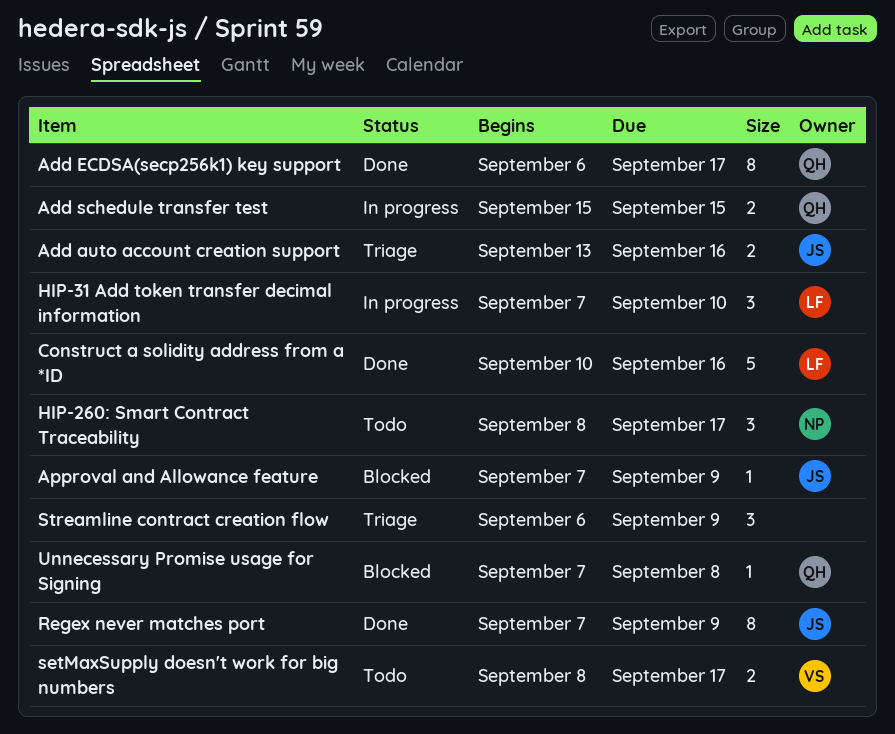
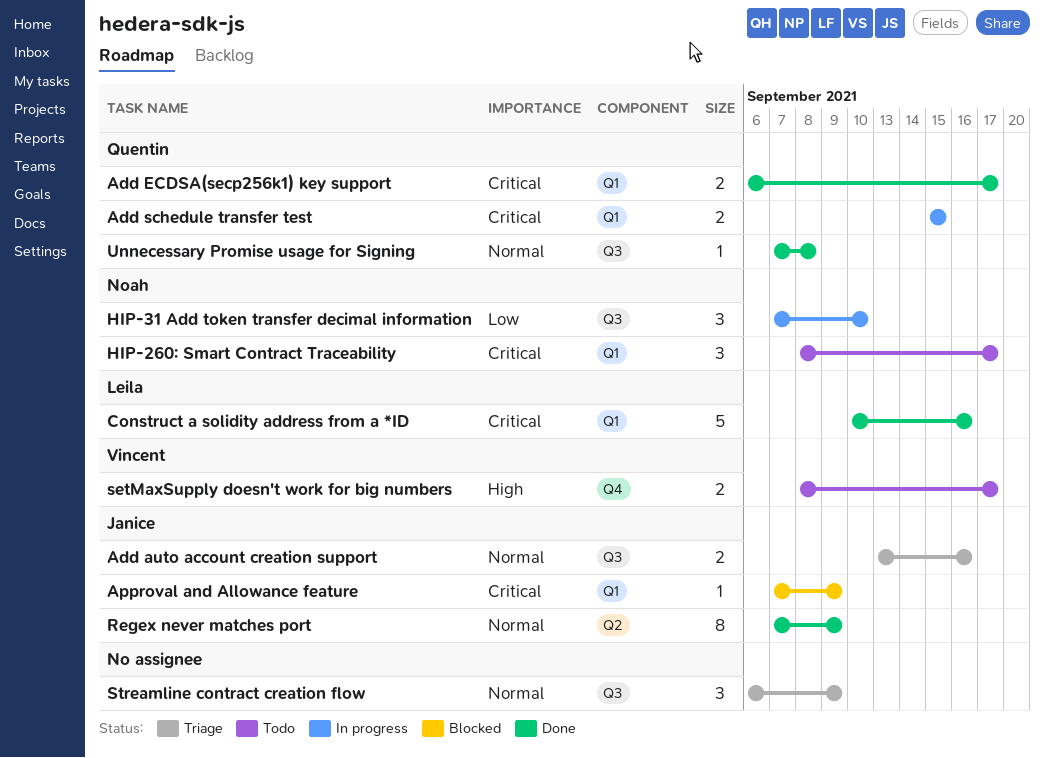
Add ECDSA(secp256k1) key support, estimate: 8 -> 2
HIP-31 Add token transfer decimal information, owner: Leila -> Noah
Unnecessary Promise usage for Signing, status: Blocked -> Done

